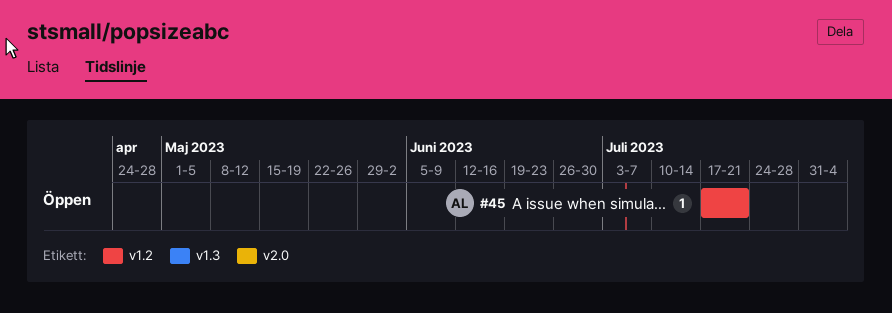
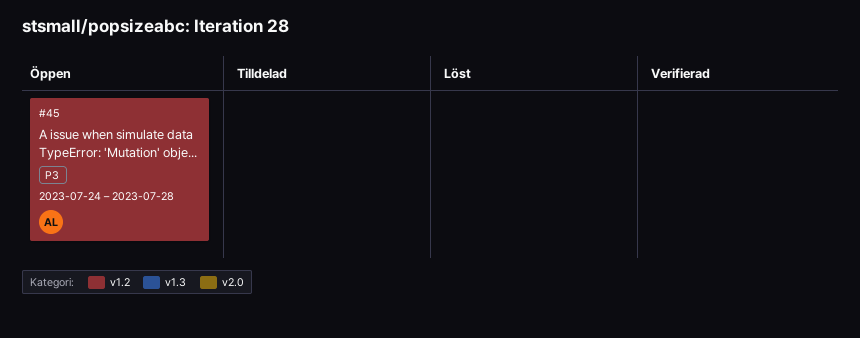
#45, start: Jul 17 -> Jul 24
#45, due: Jul 21 -> Jul 28

